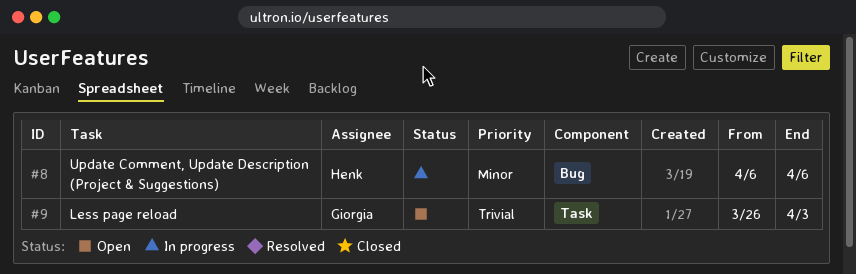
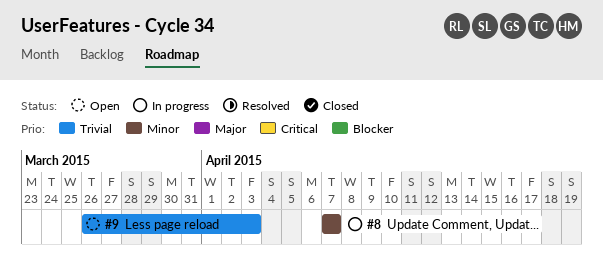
#8, start: Apr 6 -> Apr 7
#8, due: Apr 6 -> Apr 7

